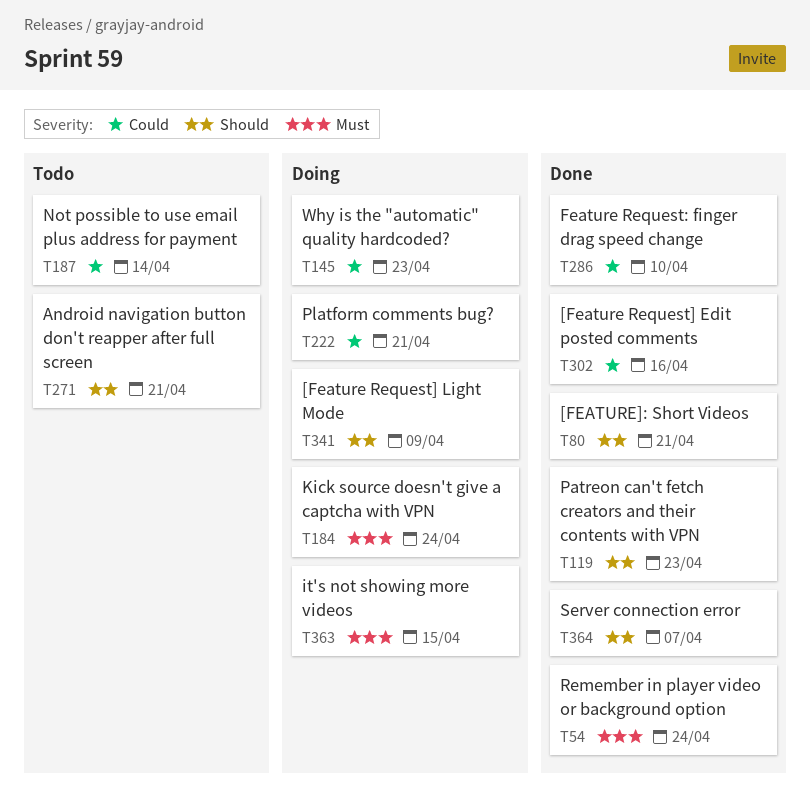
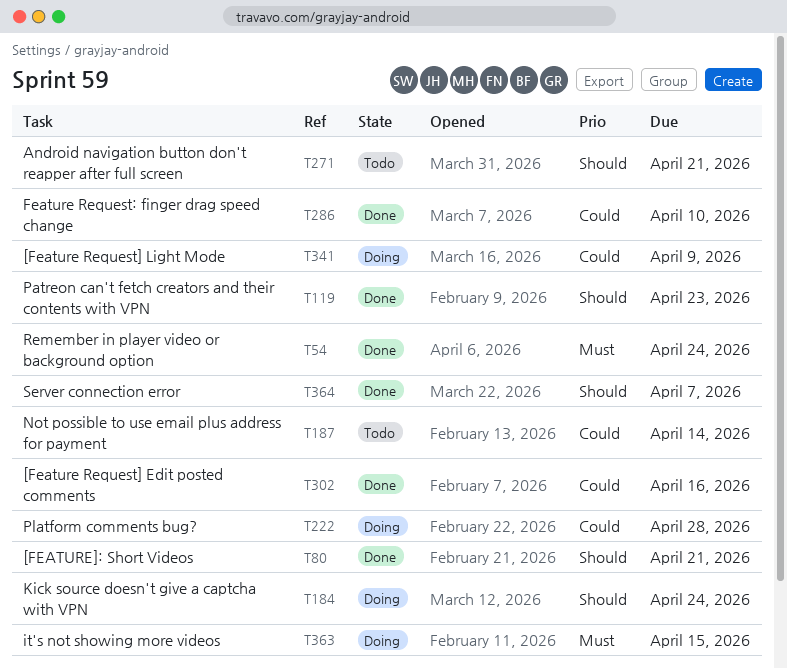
T145: present -> none
T184, priority: Must -> Should
T222, due: Apr 21 -> Apr 28
T341, priority: Should -> Could

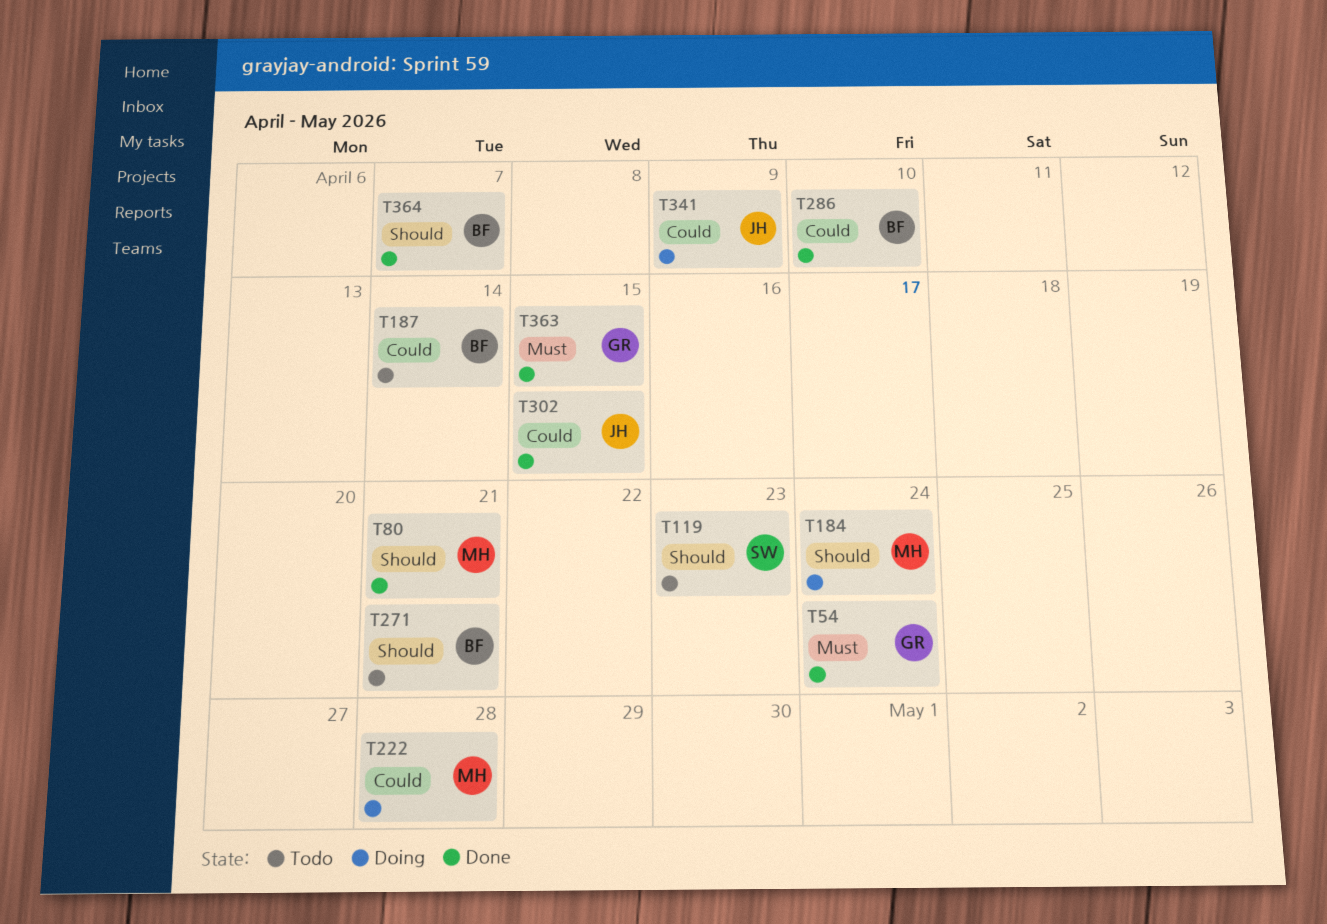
T119, status: Done -> Todo
T302, due: Apr 16 -> Apr 15
T363, status: Doing -> Done

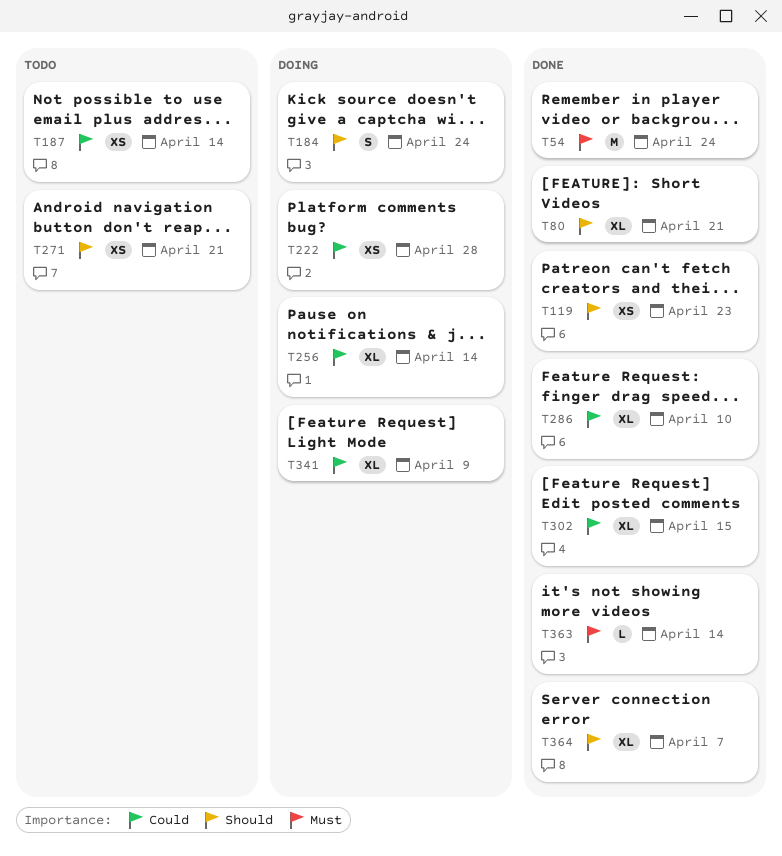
T119, status: Todo -> Done
T256: none -> present
T363, due: Apr 15 -> Apr 14

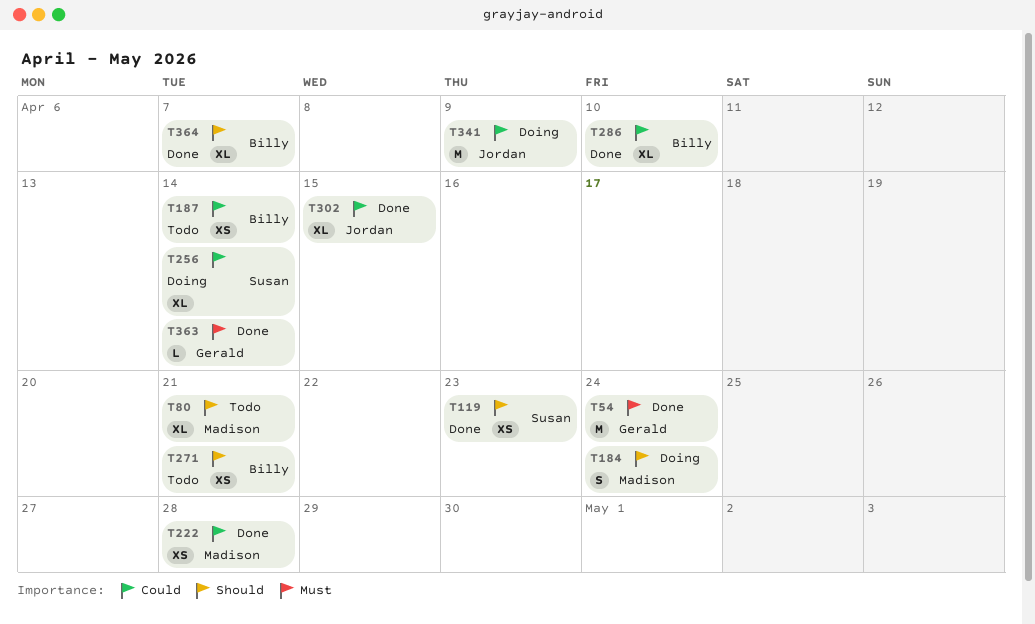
T80, status: Done -> Todo
T222, status: Doing -> Done
T341, estimate: XL -> M

